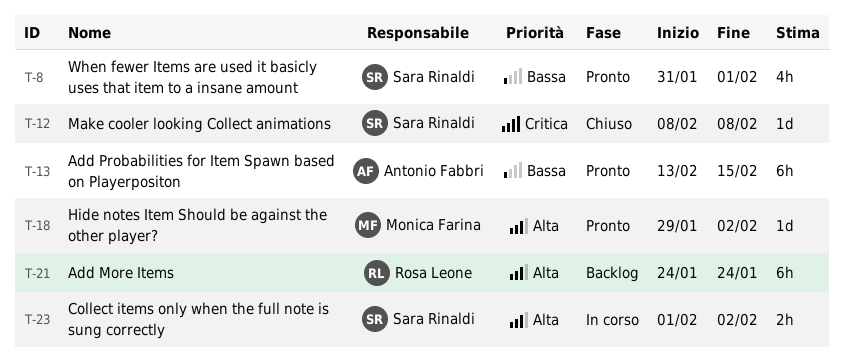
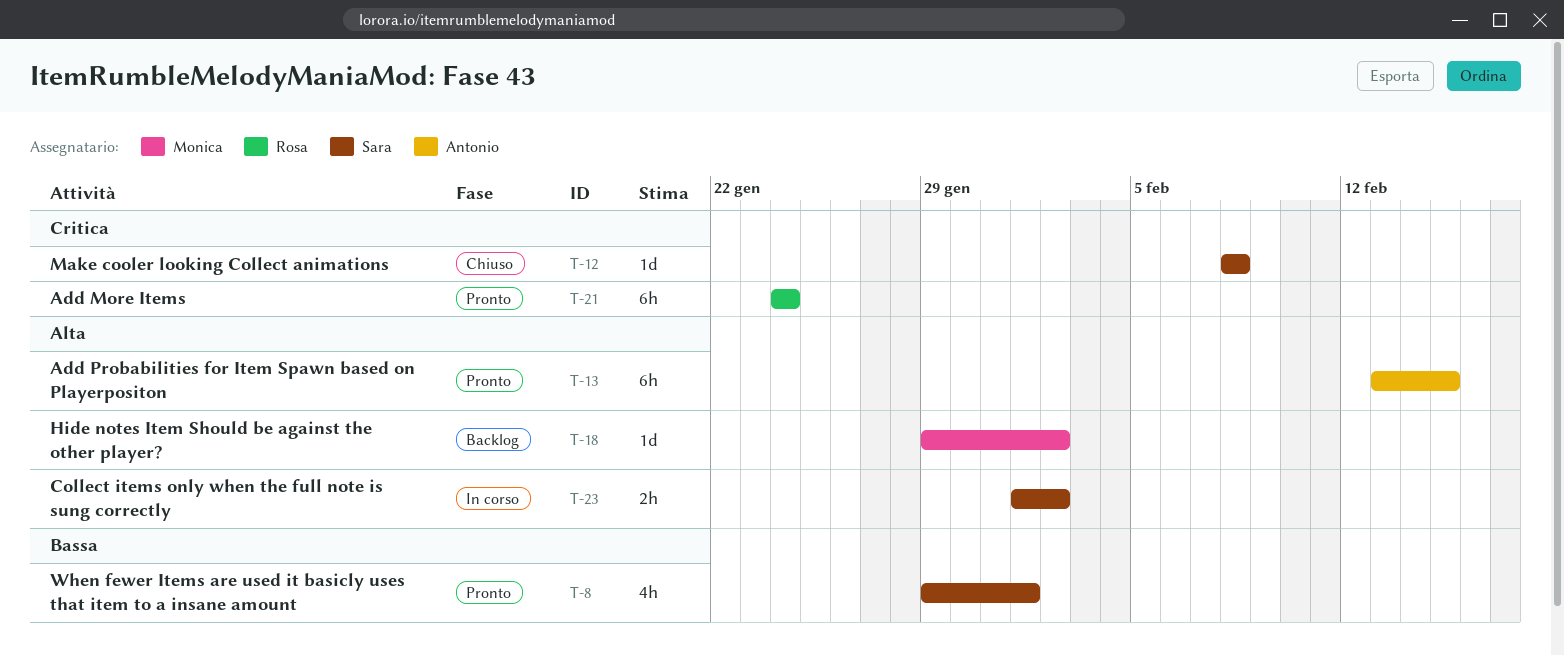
T-8, start: Jan 31 -> Jan 29
T-13, priority: Bassa -> Alta
T-18, status: Pronto -> Backlog
T-21, status: Backlog -> Pronto
T-21, priority: Alta -> Critica

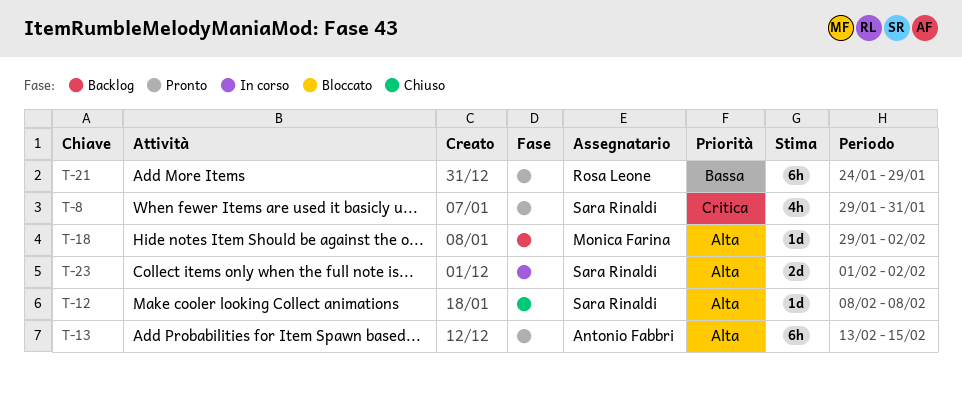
T-8, priority: Bassa -> Critica
T-8, due: Feb 1 -> Jan 31
T-12, priority: Critica -> Alta
T-21, priority: Critica -> Bassa
T-21, due: Jan 24 -> Jan 29
T-23, estimate: 2h -> 2d

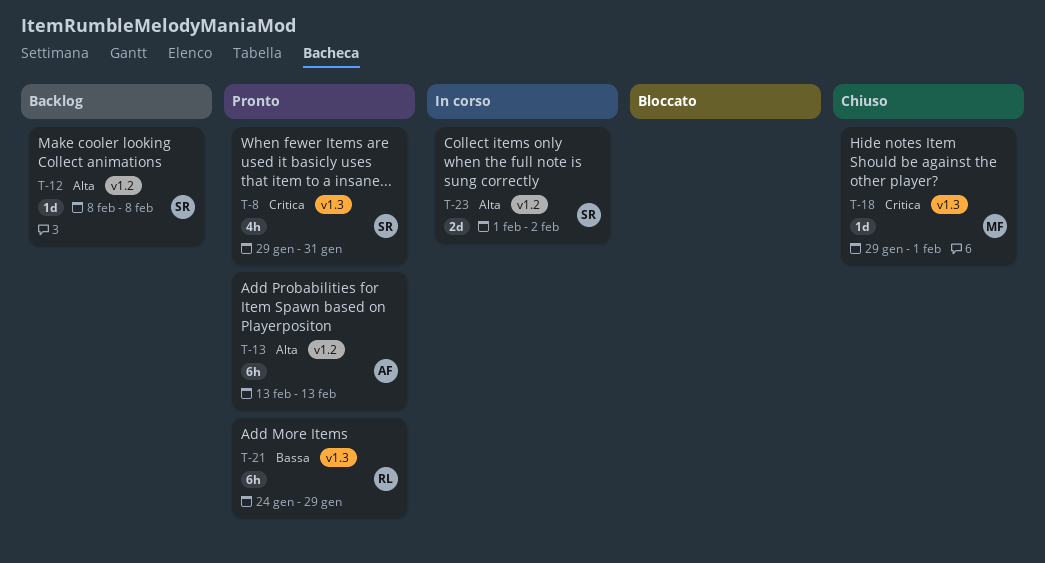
T-12, status: Chiuso -> Backlog
T-13, due: Feb 15 -> Feb 13
T-18, status: Backlog -> Chiuso
T-18, priority: Alta -> Critica
T-18, due: Feb 2 -> Feb 1

